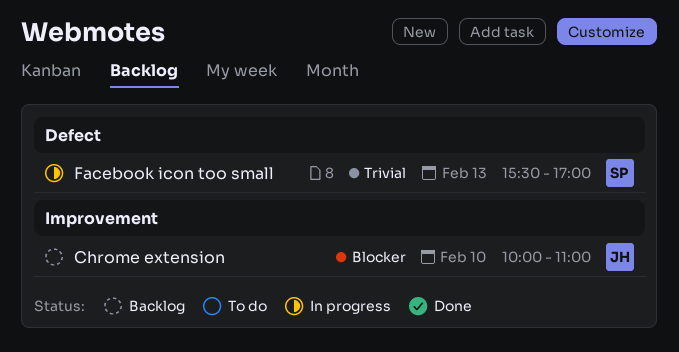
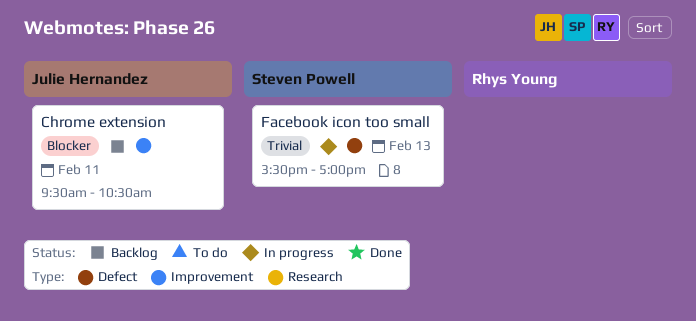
Chrome extension, day: Feb 10 -> Feb 11
Chrome extension, begins: 10:00 -> 09:30
Chrome extension, ends: 11:00 -> 10:30

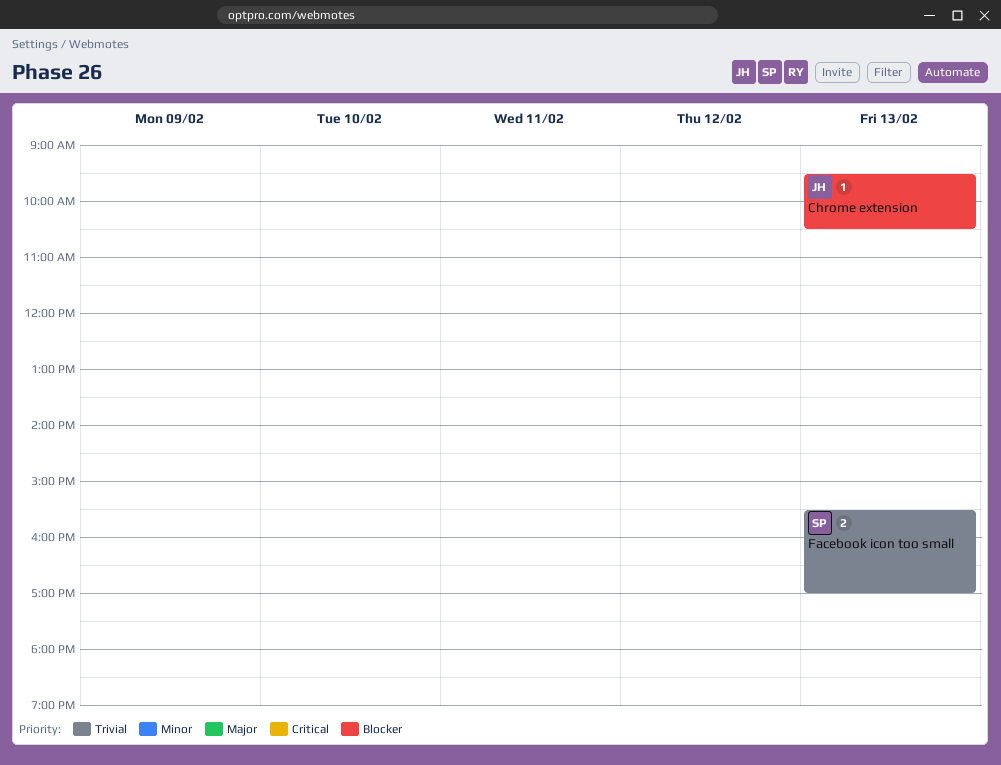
Chrome extension, day: Feb 11 -> Feb 13

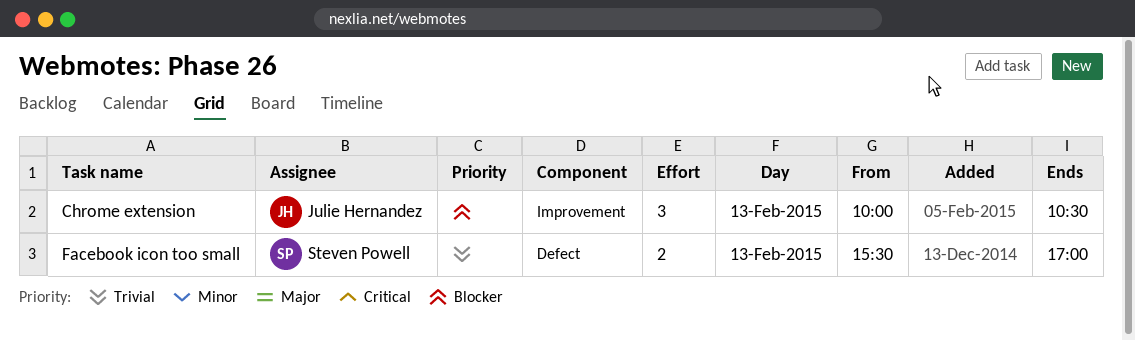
Chrome extension, estimate: 1 -> 3
Chrome extension, begins: 09:30 -> 10:00

